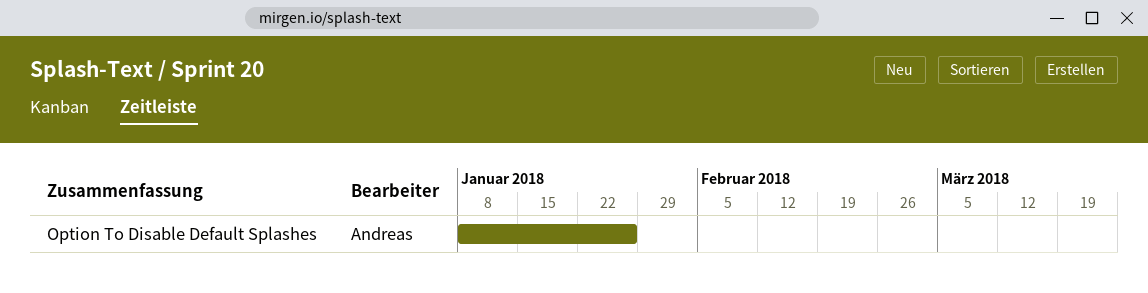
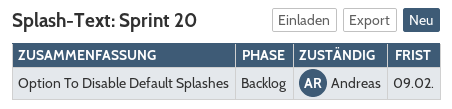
Option To Disable Default Splashes, due: Jan 26 -> Feb 9

